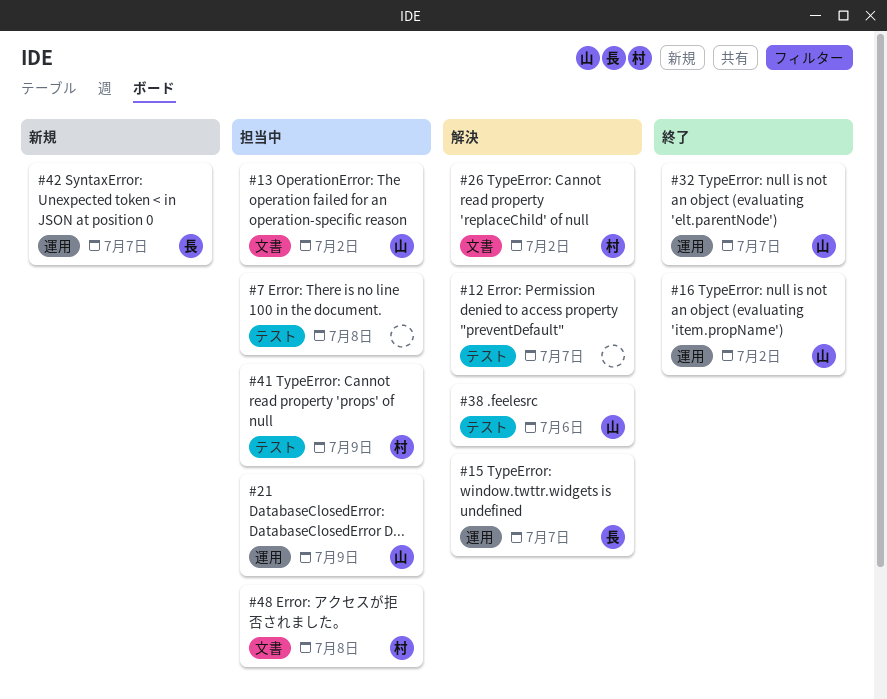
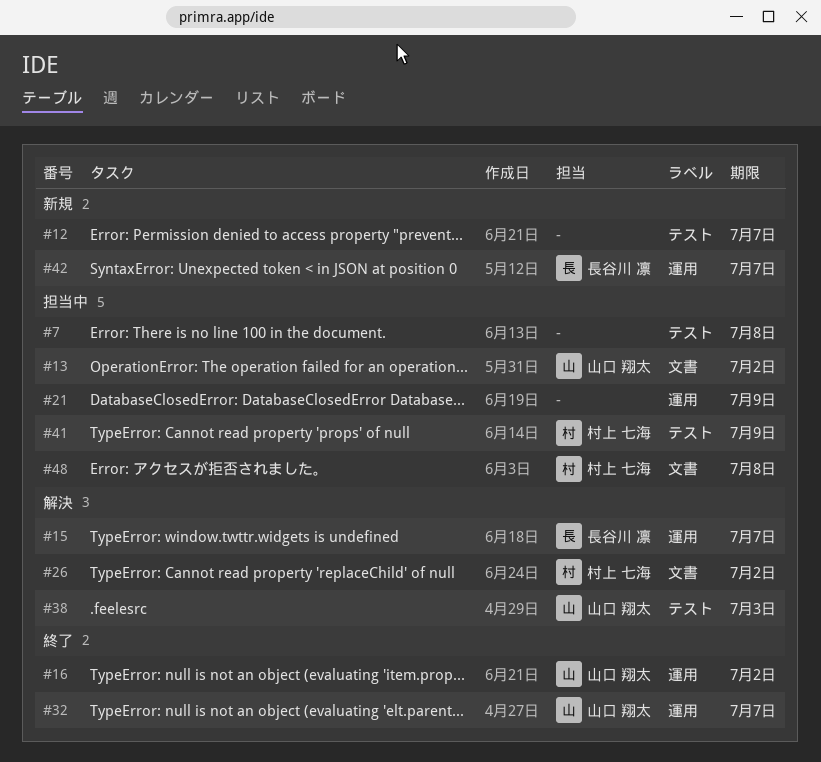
#12, status: 解決 -> 新規
#21, owner: 山口 翔太 -> none
#38, due: Jul 6 -> Jul 3

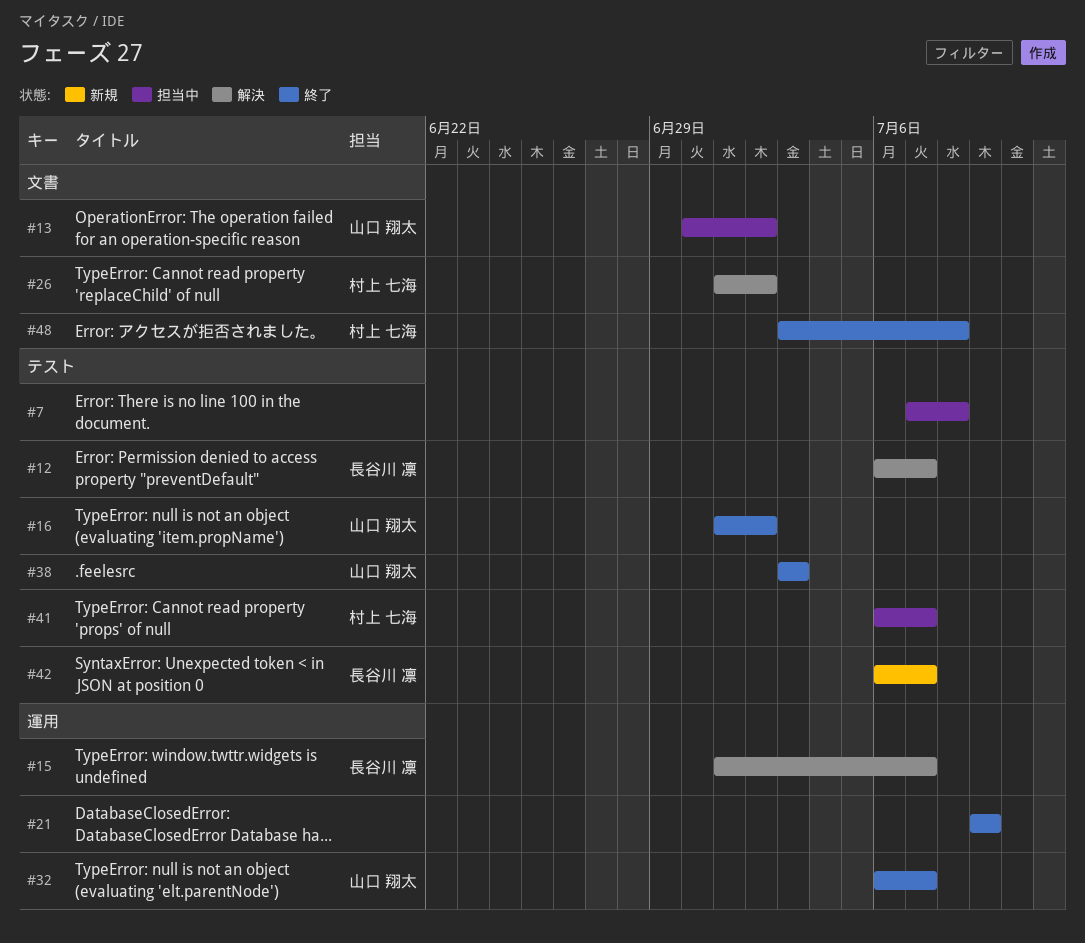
#12, status: 新規 -> 解決
#12, owner: none -> 長谷川 凛
#16, label: 運用 -> テスト
#21, status: 担当中 -> 終了
#38, status: 解決 -> 終了
#41, due: Jul 9 -> Jul 7
#42, label: 運用 -> テスト
#48, status: 担当中 -> 終了

